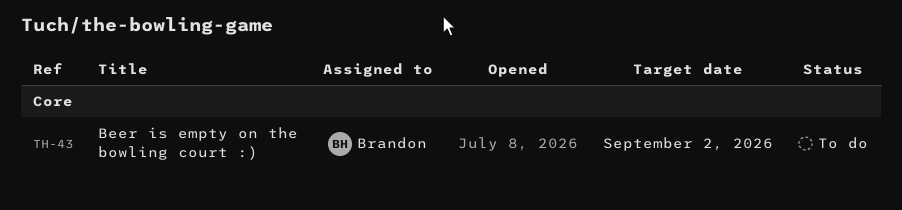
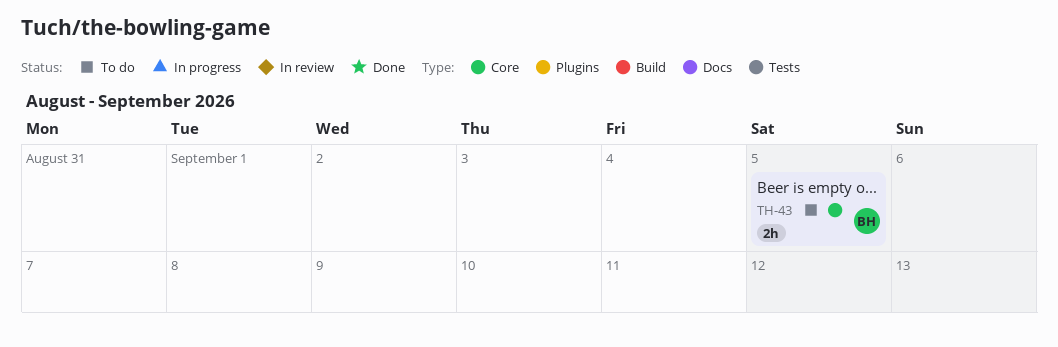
TH-43, due: Sep 2 -> Sep 5

